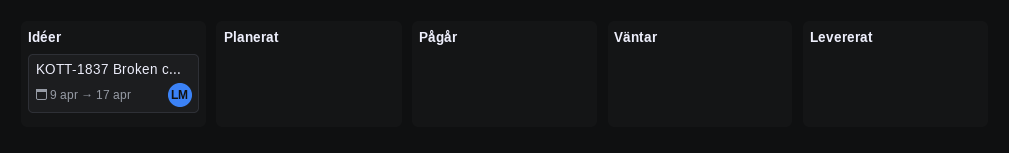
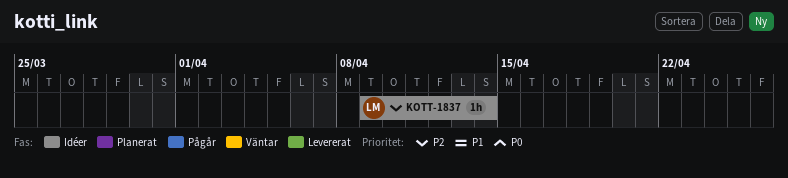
KOTT-1837, due: Apr 17 -> Apr 14

